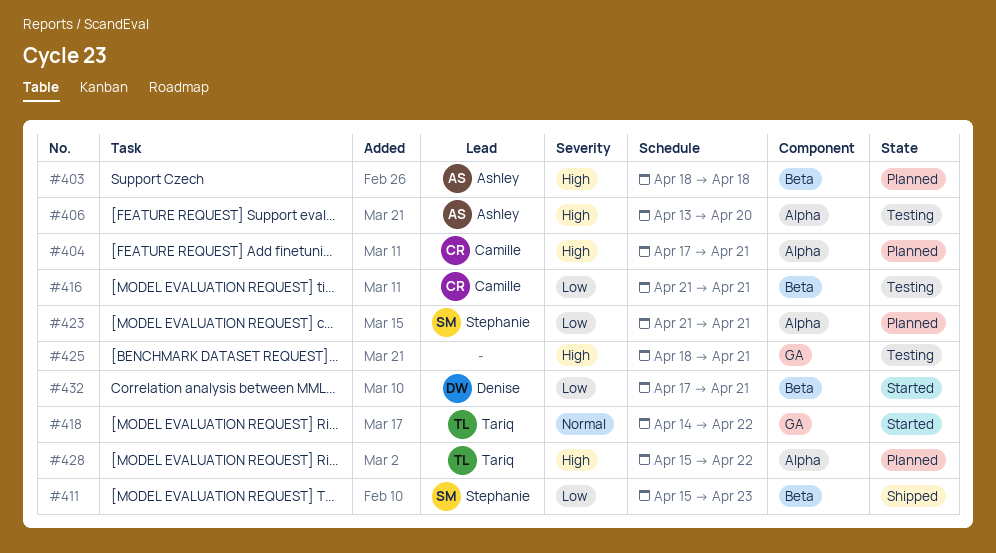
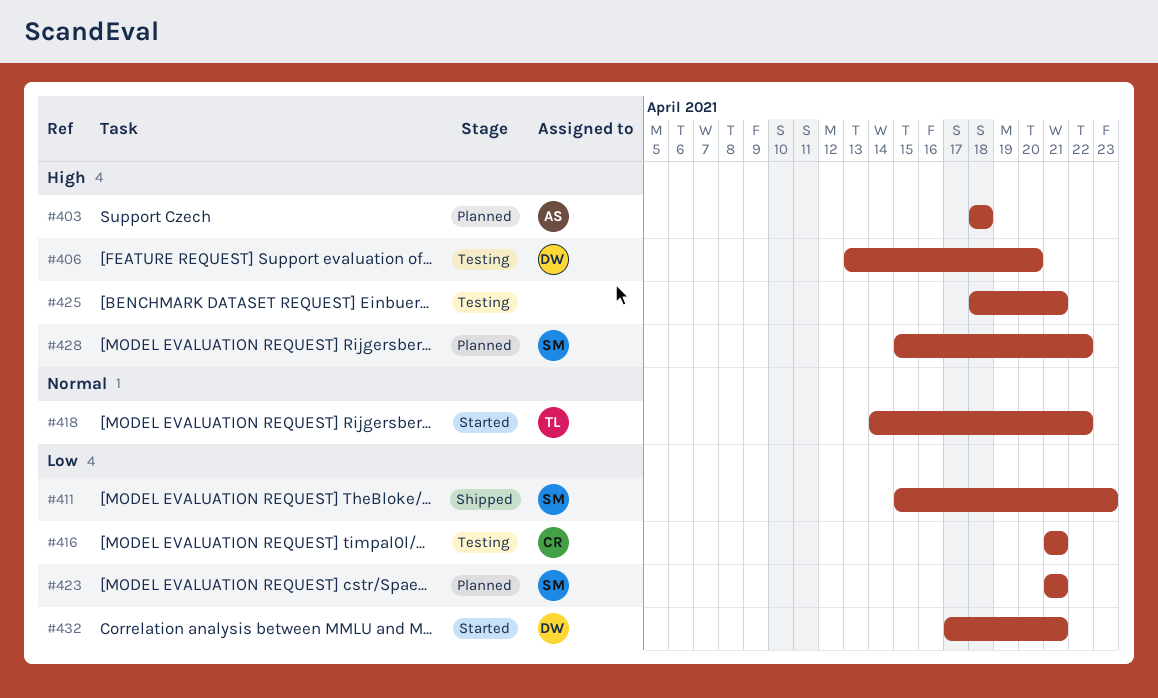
#404: present -> none
#406, owner: Ashley -> Denise
#428, owner: Tariq -> Stephanie

